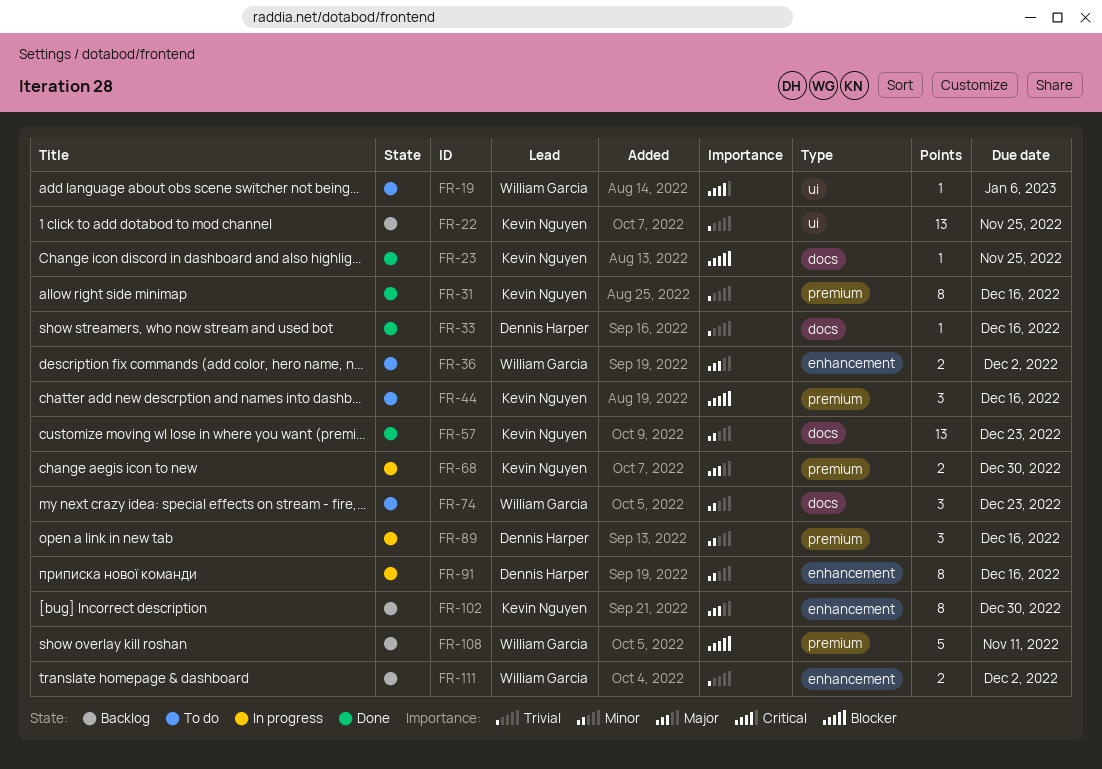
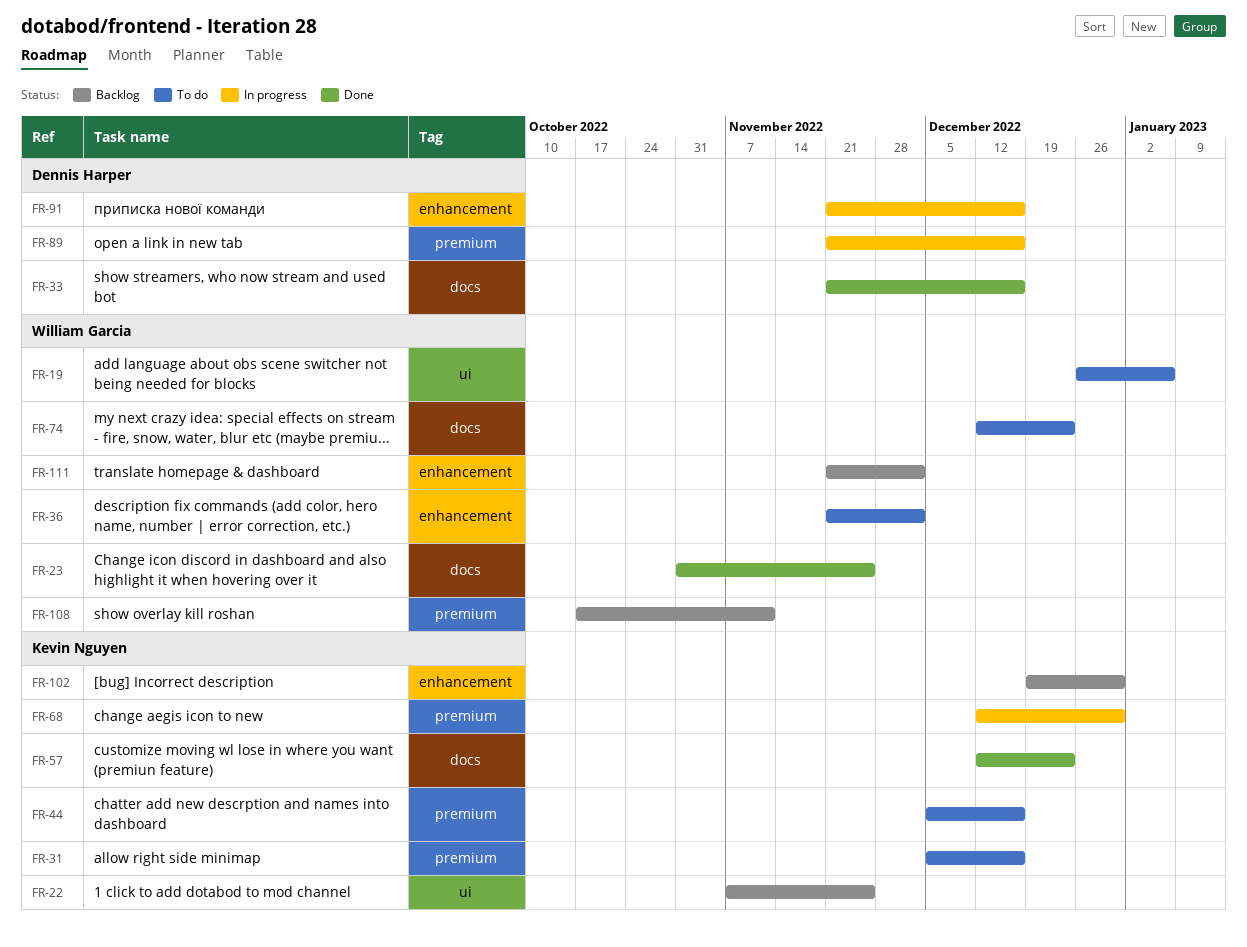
FR-23, owner: Kevin Nguyen -> William Garcia
FR-31, status: Done -> To do

